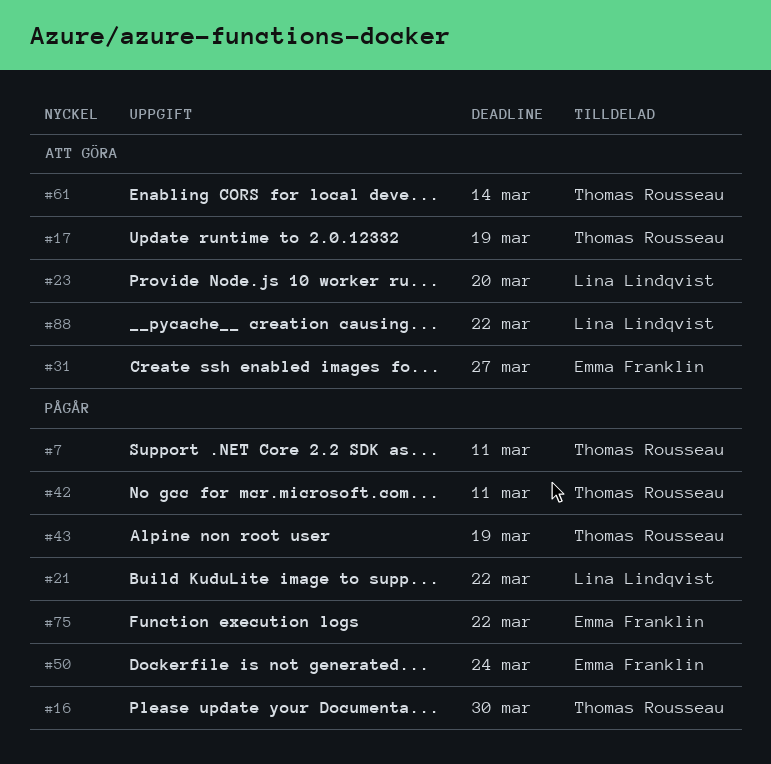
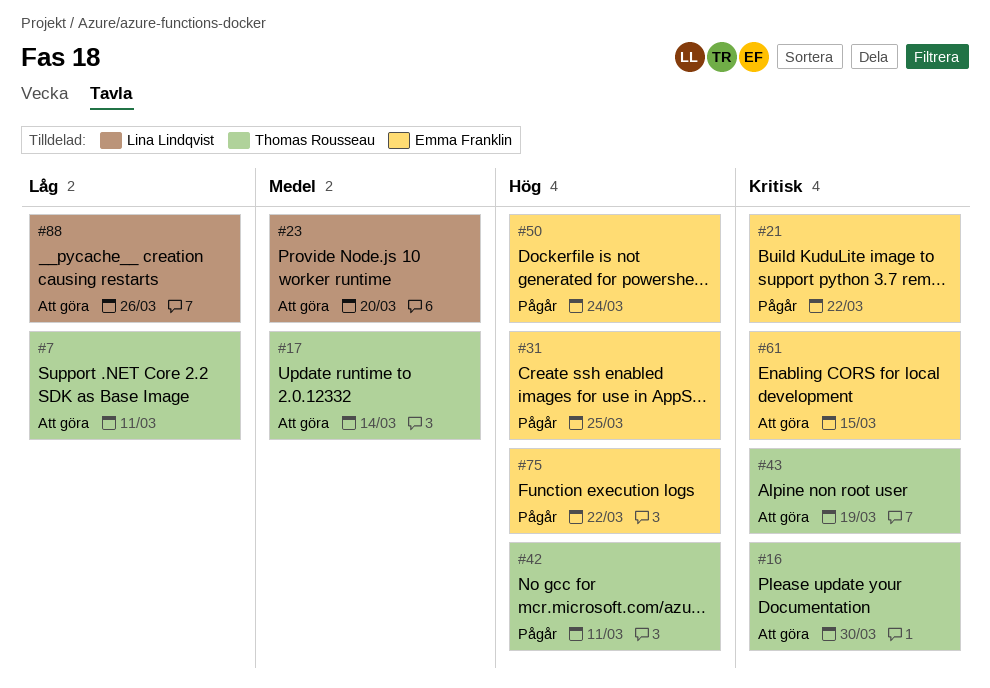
#7, status: Pågår -> Att göra
#16, status: Pågår -> Att göra
#17, due: Mar 19 -> Mar 14
#21, owner: Lina Lindqvist -> Emma Franklin
#31, status: Att göra -> Pågår
#31, due: Mar 27 -> Mar 25
#43, status: Pågår -> Att göra
#61, owner: Thomas Rousseau -> Emma Franklin
#61, due: Mar 14 -> Mar 15
#88, due: Mar 22 -> Mar 26

